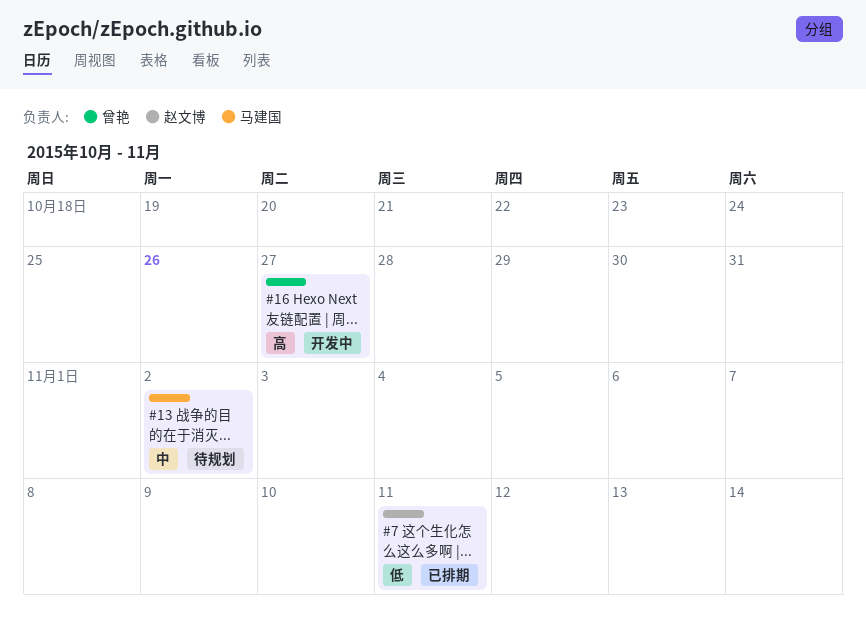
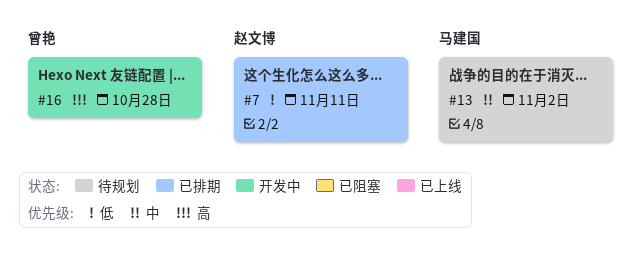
#16, due: Oct 27 -> Oct 28

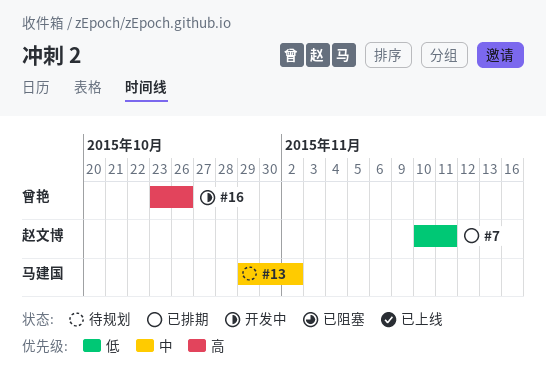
#16, due: Oct 28 -> Oct 26

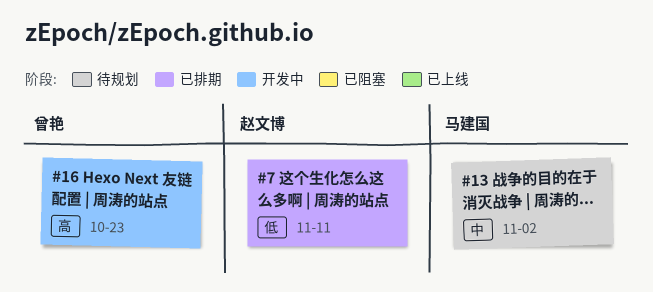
#16, due: Oct 26 -> Oct 23

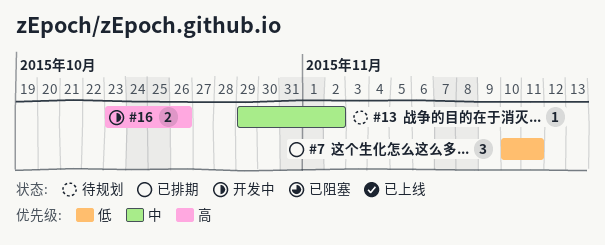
#16, due: Oct 23 -> Oct 26

